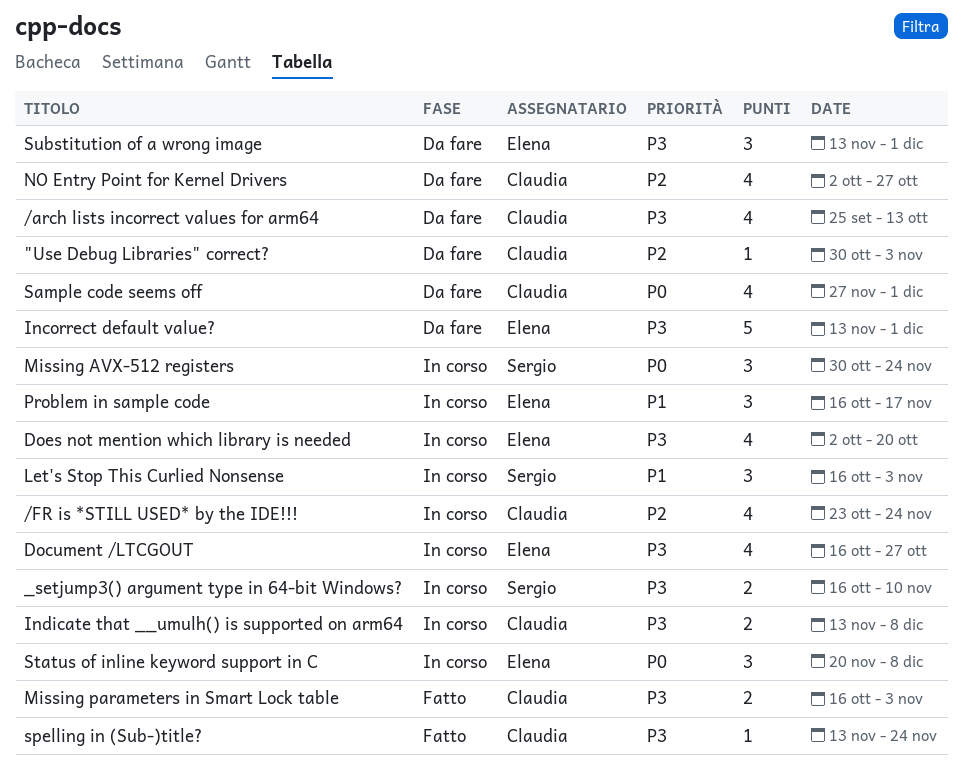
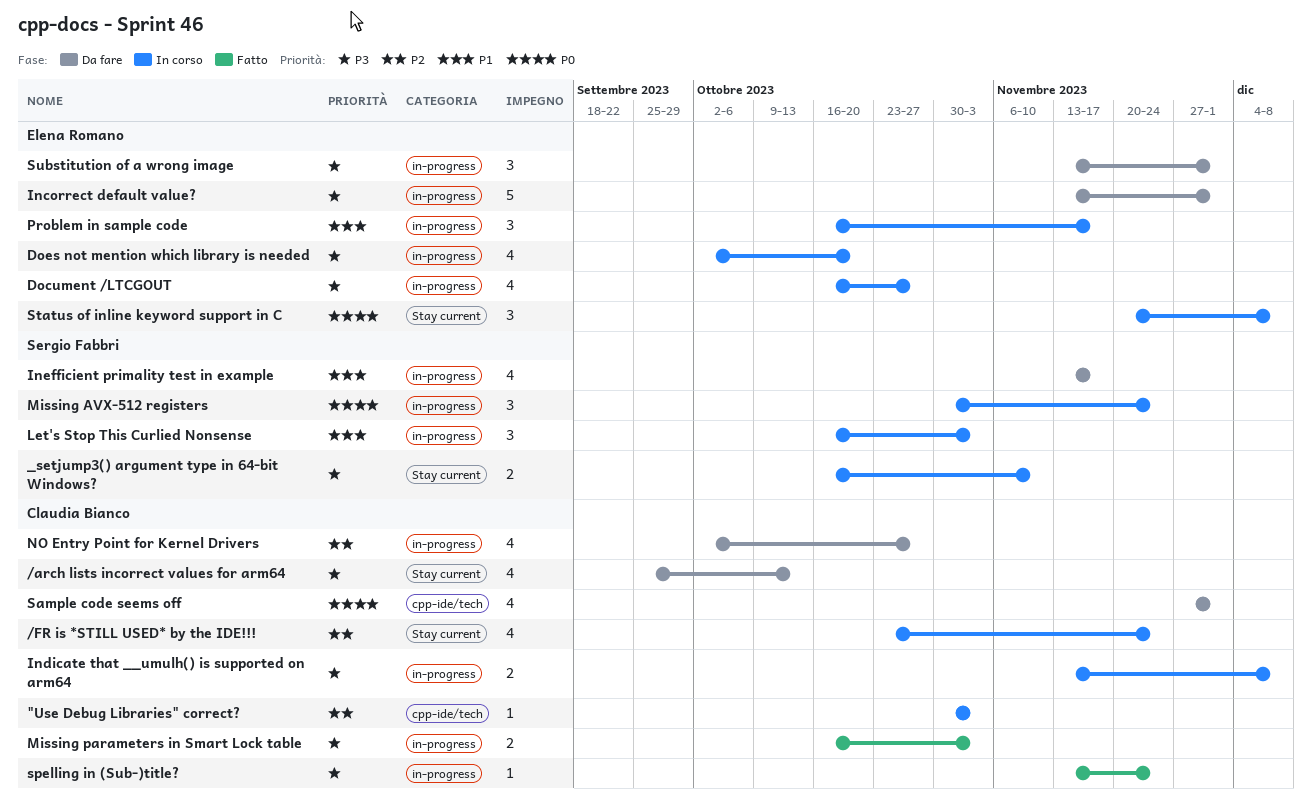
"Use Debug Libraries" correct?, status: Da fare -> In corso
Inefficient primality test in example: none -> present

